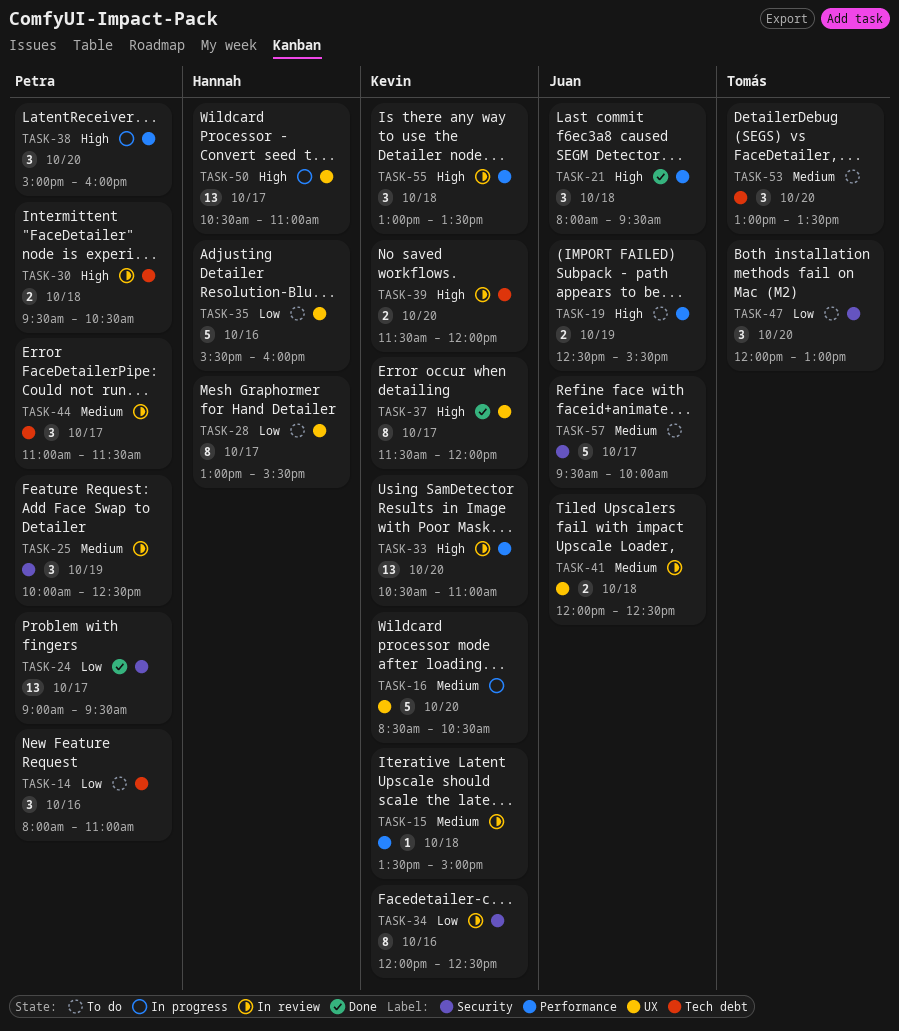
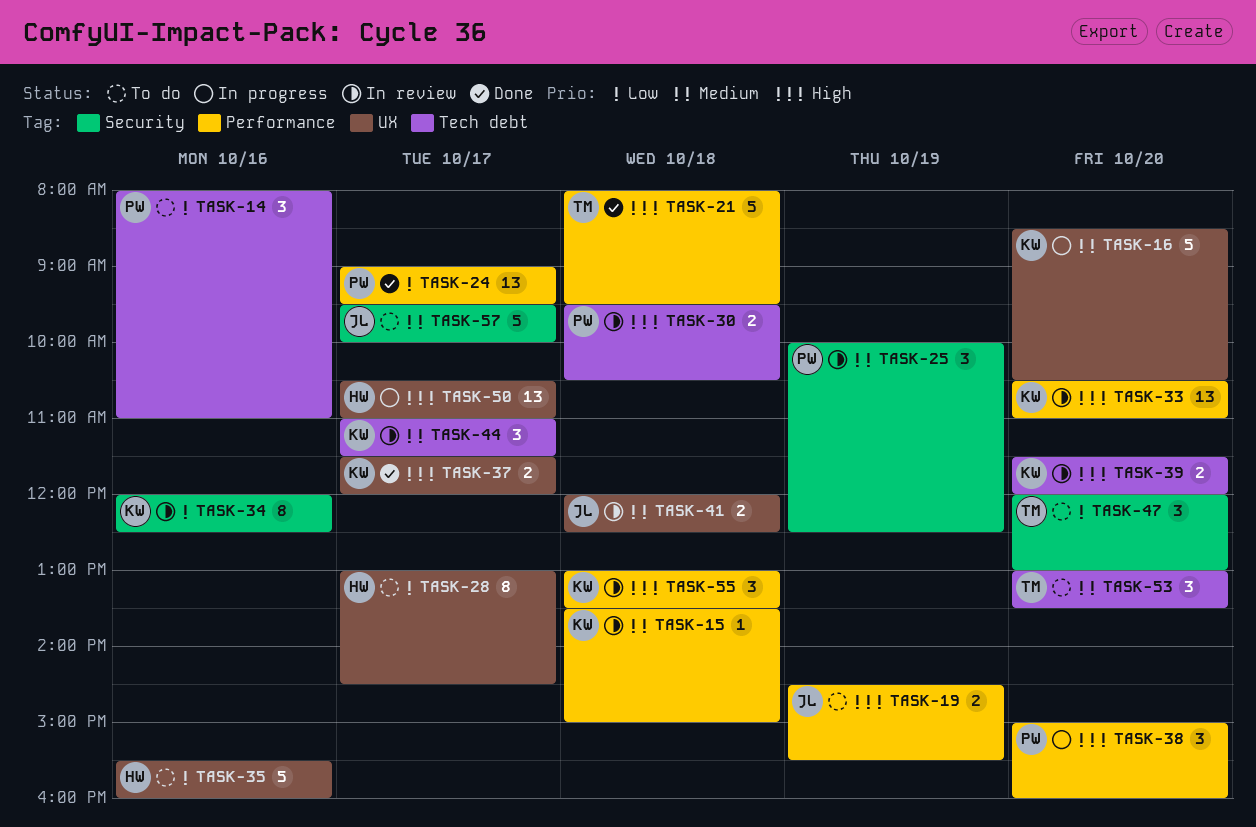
TASK-19, begins: 12:30 -> 14:30
TASK-21, owner: Juan -> Tomás
TASK-21, estimate: 3 -> 5
TASK-24, label: Security -> Performance
TASK-28, ends: 15:30 -> 14:30
TASK-37, estimate: 8 -> 2
TASK-44, owner: Petra -> Kevin

